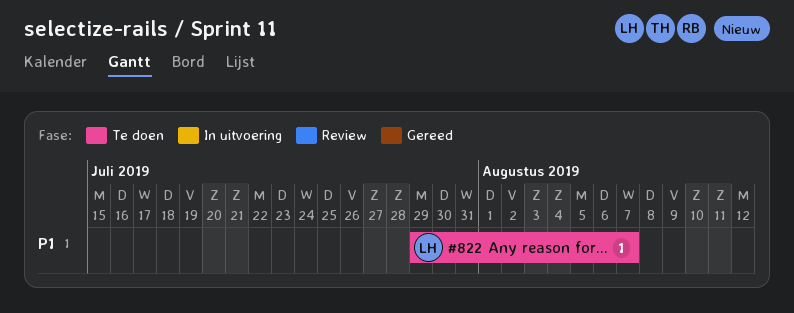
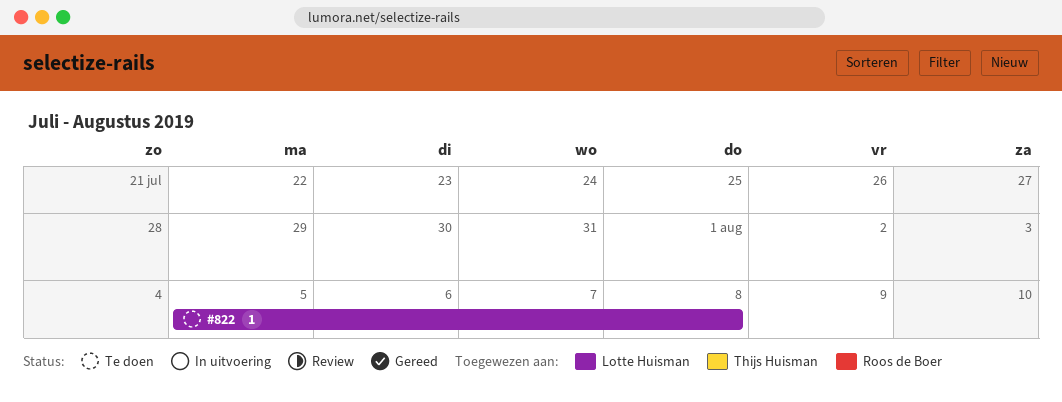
#822, start: Jul 29 -> Aug 5
#822, due: Aug 7 -> Aug 8

